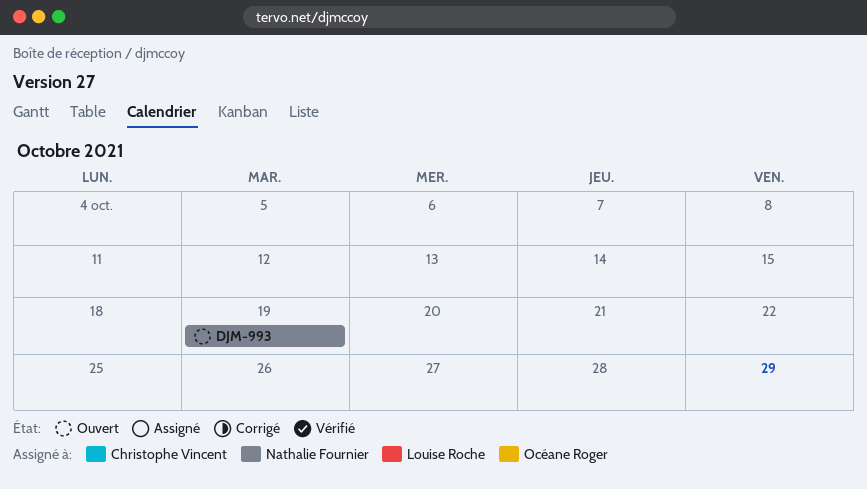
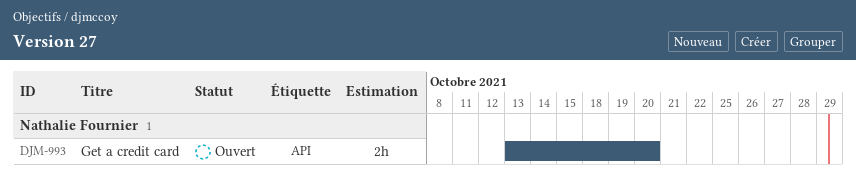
DJM-993, start: Oct 19 -> Oct 13
DJM-993, due: Oct 19 -> Oct 20

